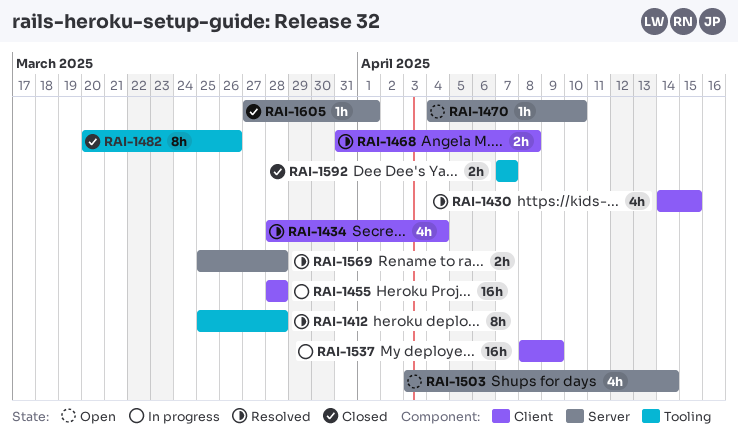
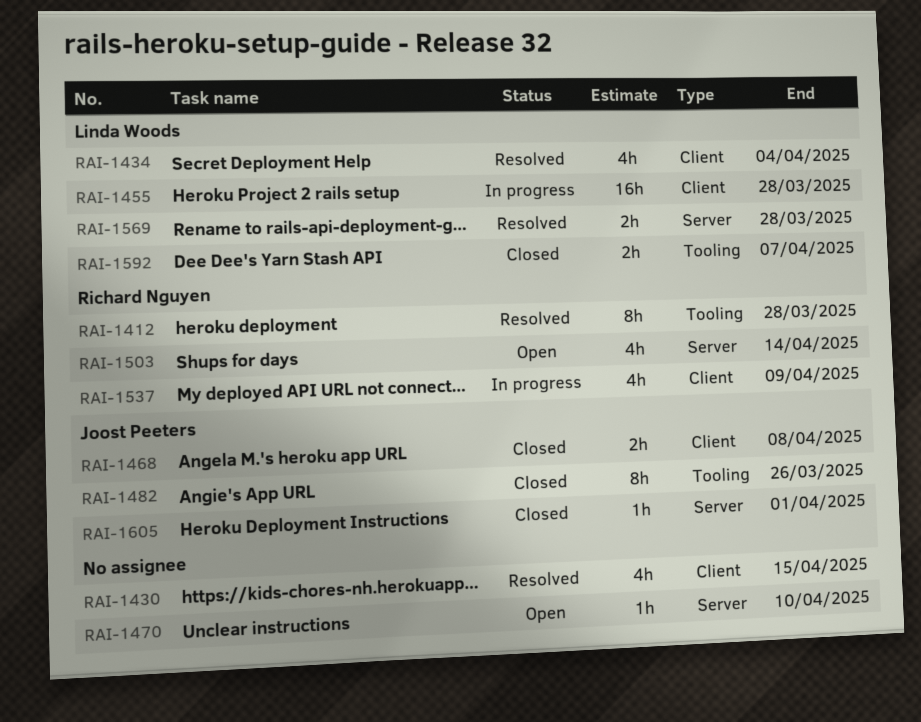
RAI-1468, status: Resolved -> Closed
RAI-1537, estimate: 16h -> 4h

